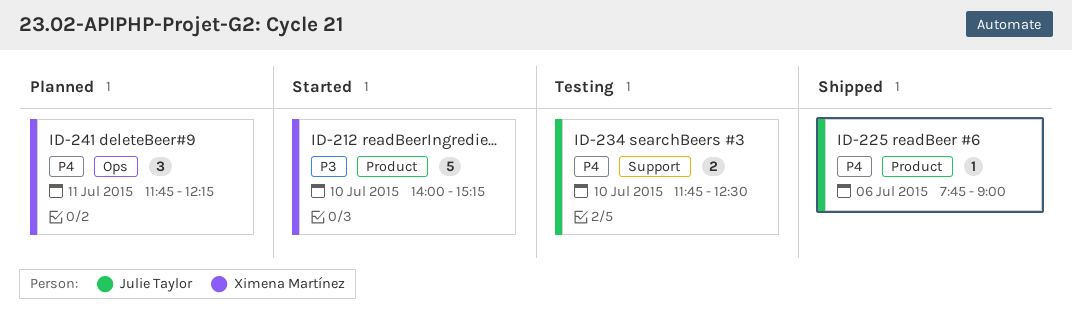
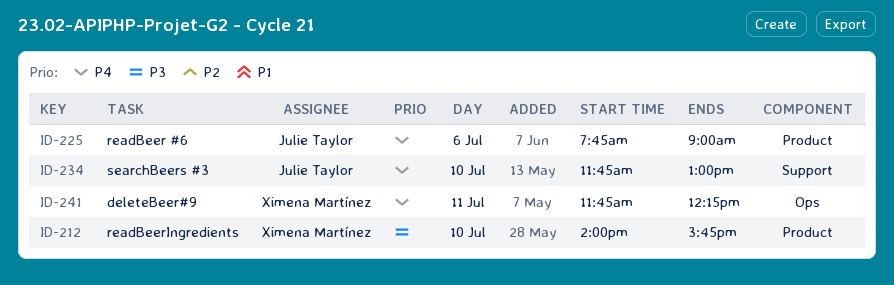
ID-212, ends: 15:15 -> 15:45
ID-234, ends: 12:30 -> 13:00

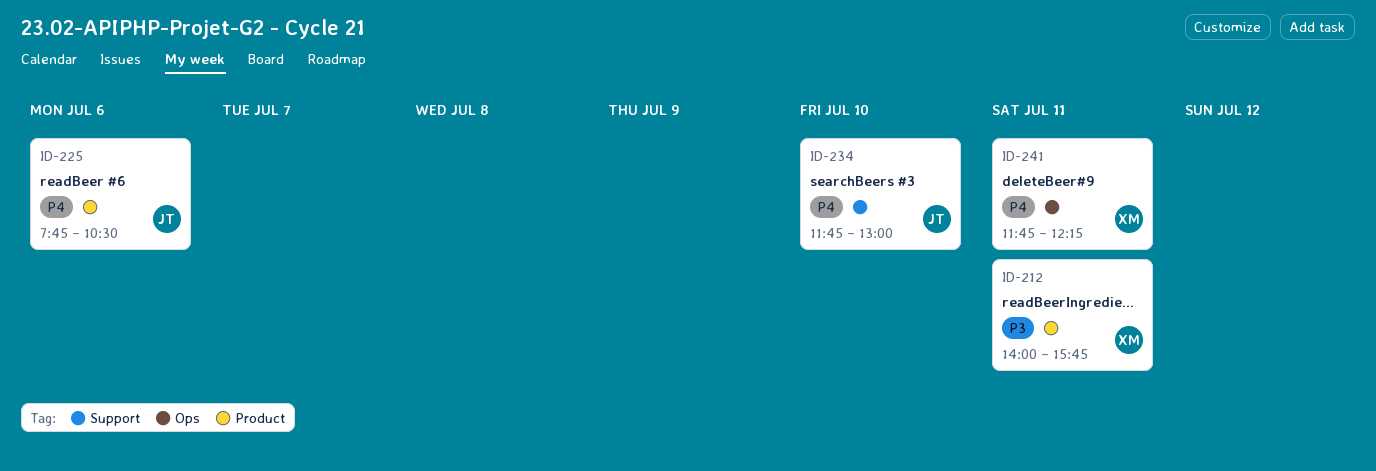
ID-212, day: Jul 10 -> Jul 11
ID-225, ends: 09:00 -> 10:30

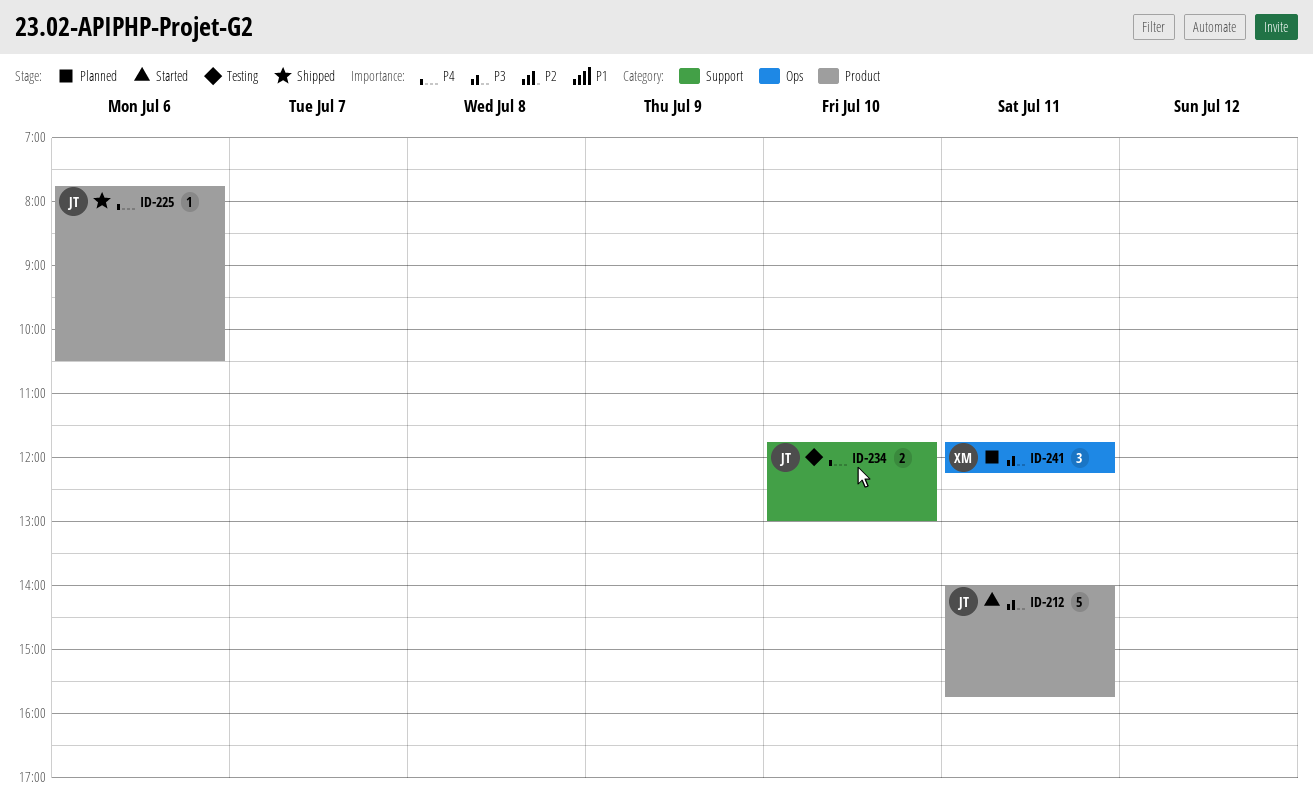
ID-212, owner: XM -> JT
ID-241, priority: P4 -> P3

